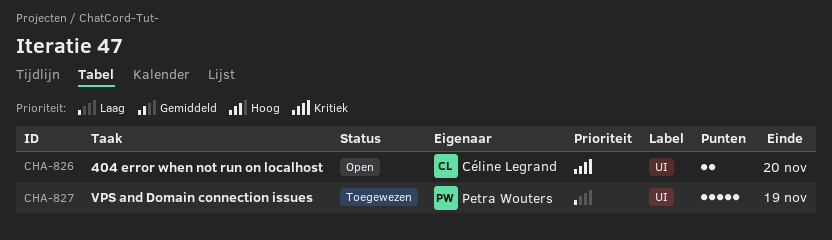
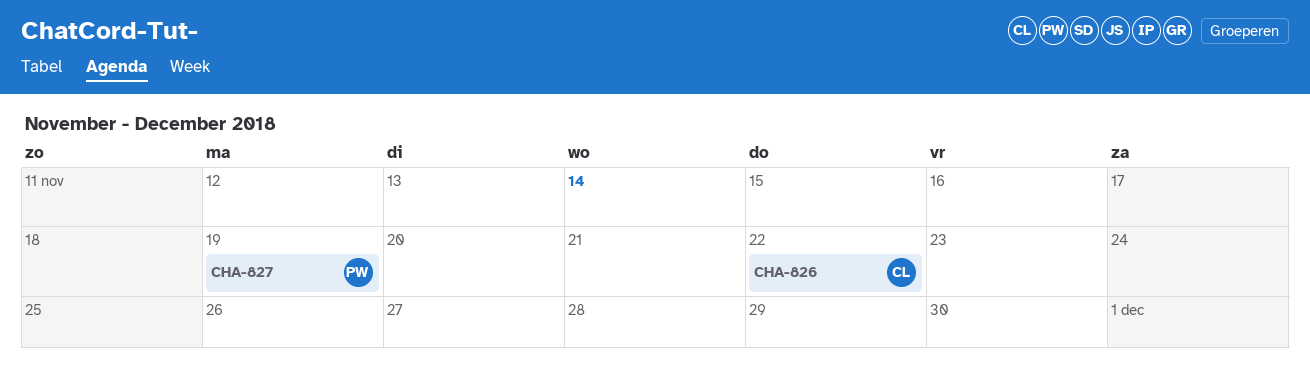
CHA-826, due: Nov 20 -> Nov 22

